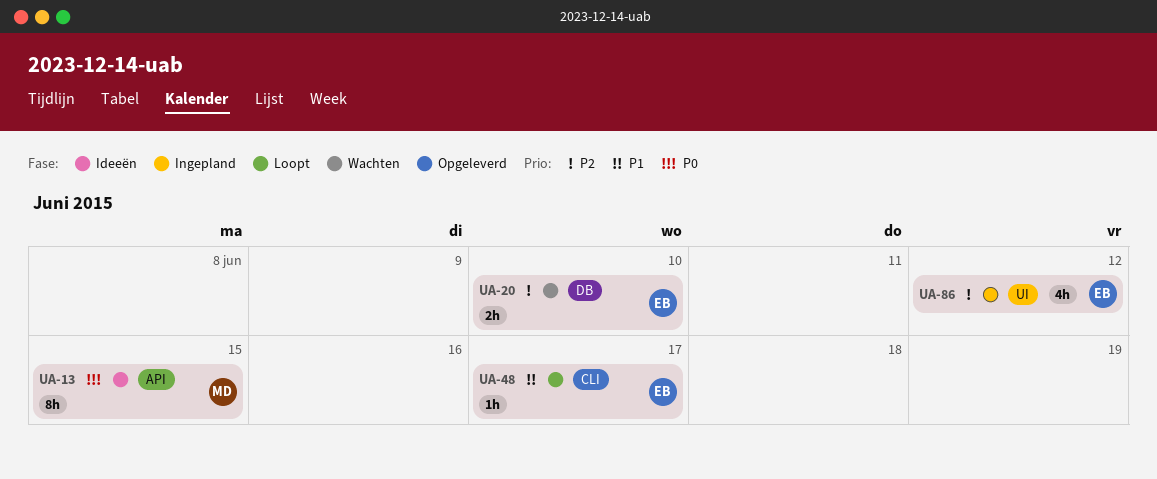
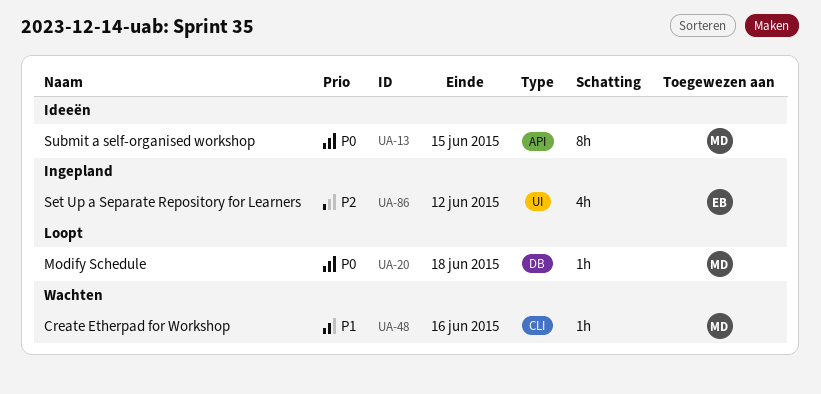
UA-20, status: Wachten -> Loopt
UA-20, owner: EB -> MD
UA-20, priority: P2 -> P0
UA-20, estimate: 2h -> 1h
UA-20, due: Jun 10 -> Jun 18
UA-48, status: Loopt -> Wachten
UA-48, owner: EB -> MD
UA-48, due: Jun 17 -> Jun 16

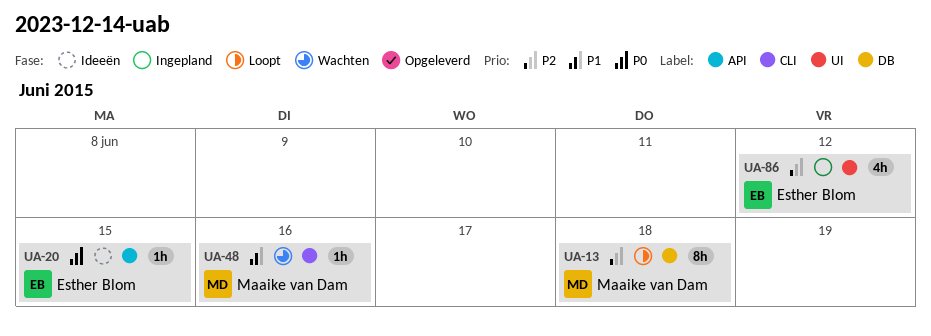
UA-13, status: Ideeën -> Loopt
UA-13, priority: P0 -> P2
UA-13, label: API -> DB
UA-13, due: Jun 15 -> Jun 18
UA-20, status: Loopt -> Ideeën
UA-20, owner: Maaike van Dam -> Esther Blom
UA-20, label: DB -> API
UA-20, due: Jun 18 -> Jun 15

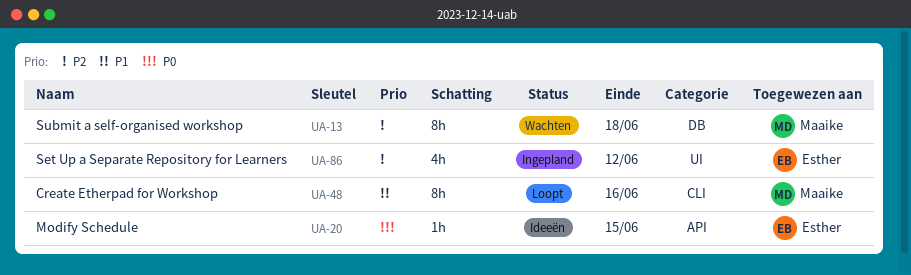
UA-13, status: Loopt -> Wachten
UA-48, status: Wachten -> Loopt
UA-48, estimate: 1h -> 8h

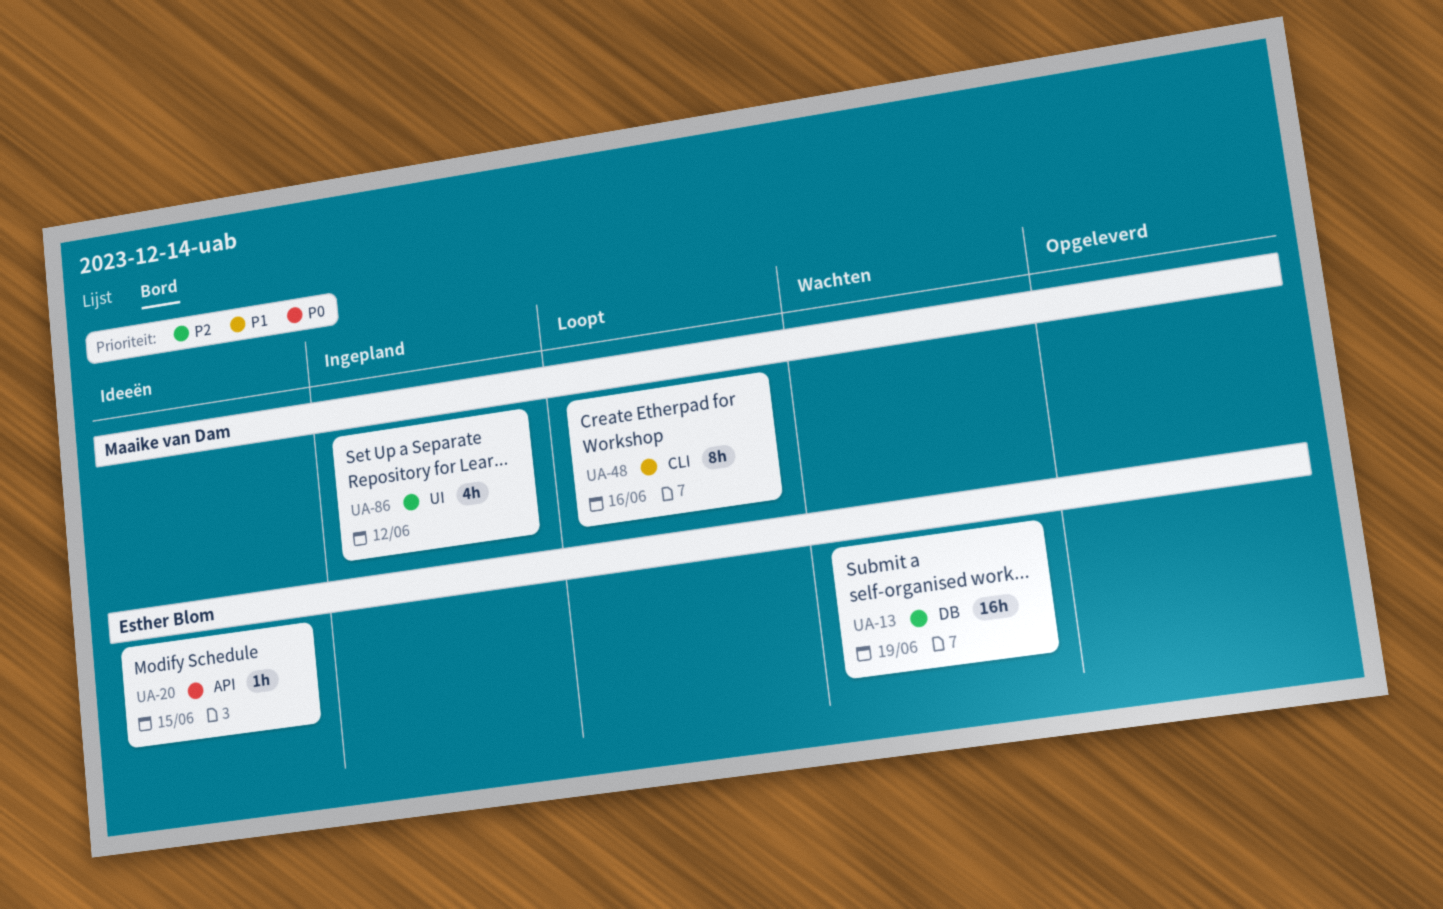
UA-13, owner: Maaike van Dam -> Esther Blom
UA-13, estimate: 8h -> 16h
UA-13, due: Jun 18 -> Jun 19
UA-86, owner: Esther Blom -> Maaike van Dam

